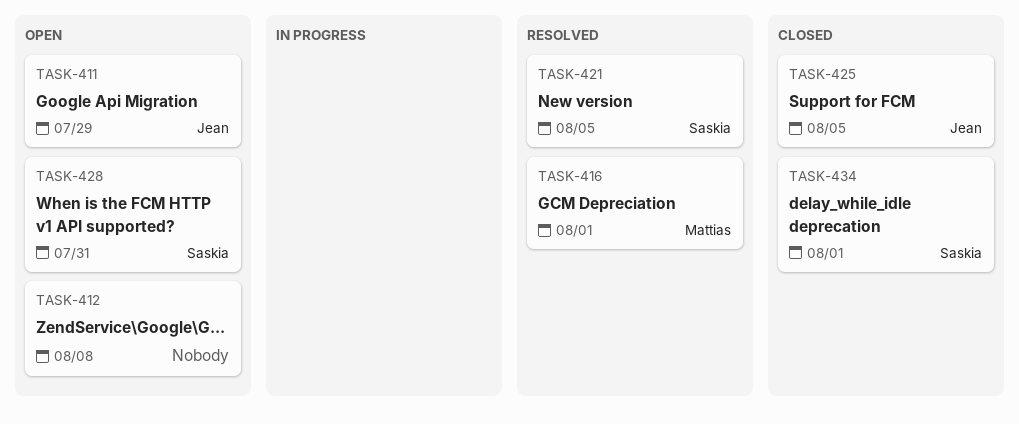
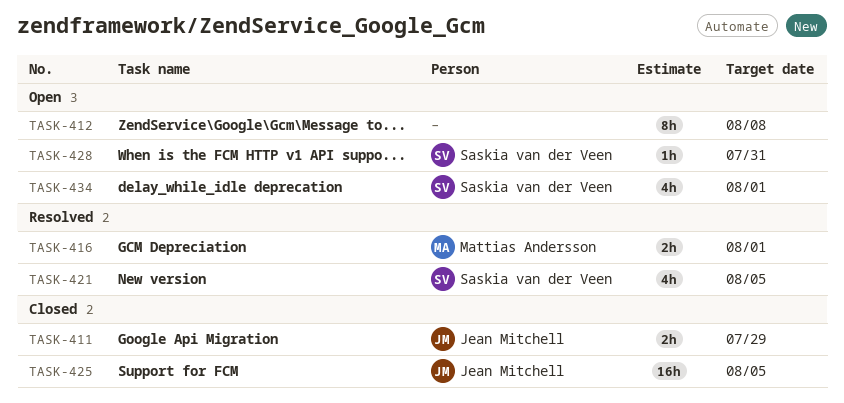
TASK-411, status: Open -> Closed
TASK-434, status: Closed -> Open

